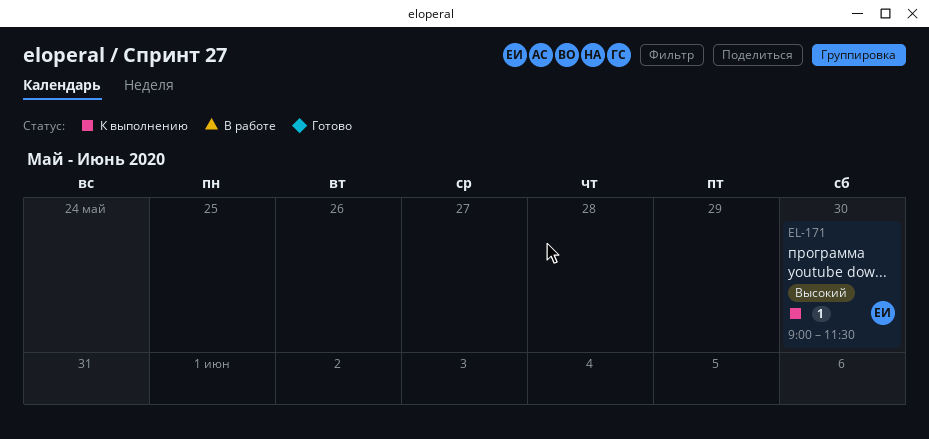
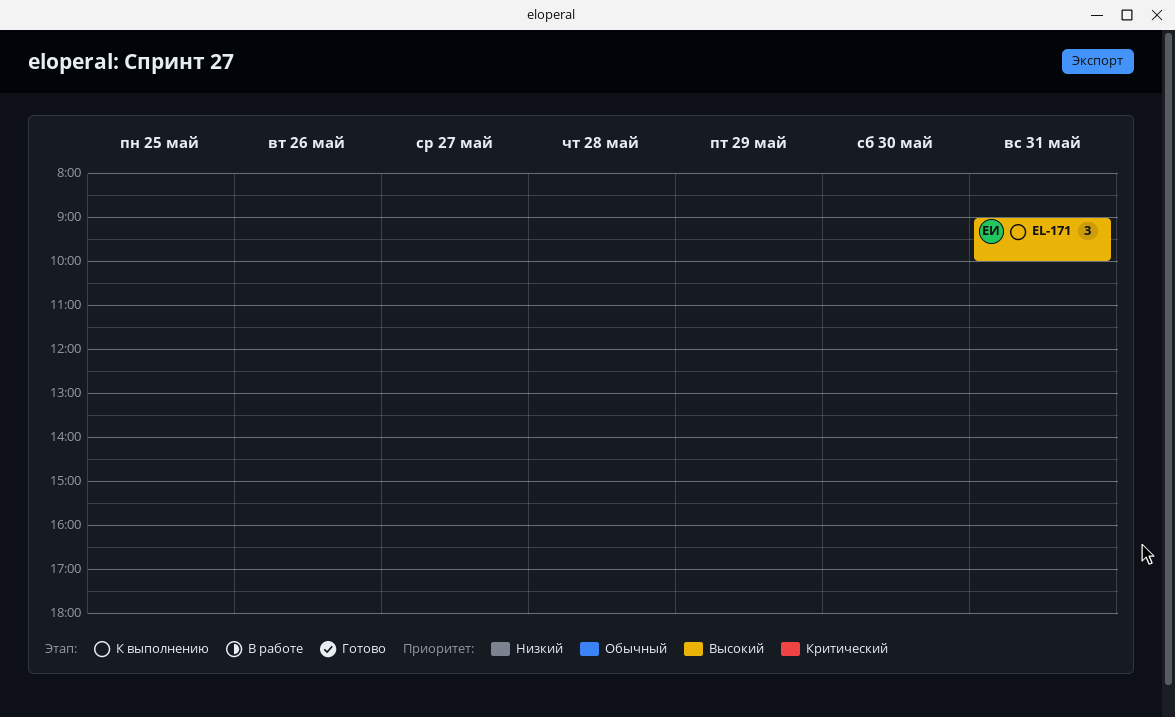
EL-171, estimate: 1 -> 3
EL-171, day: May 30 -> May 31
EL-171, ends: 11:30 -> 10:00

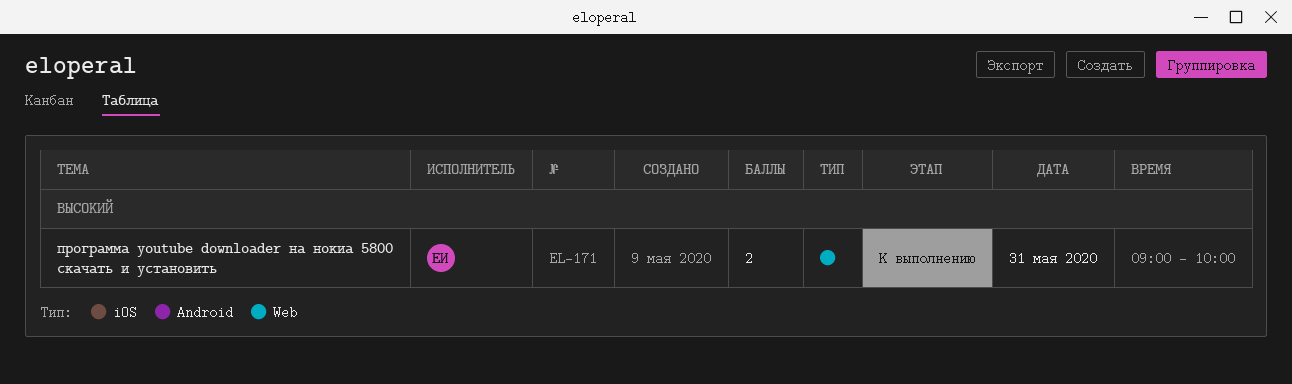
EL-171, estimate: 3 -> 2

